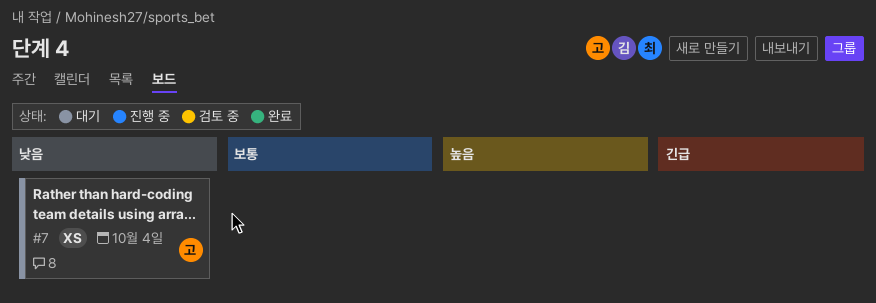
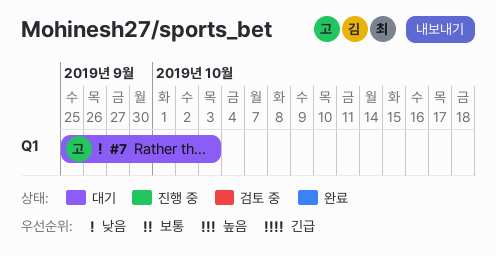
#7, due: Oct 4 -> Oct 3

